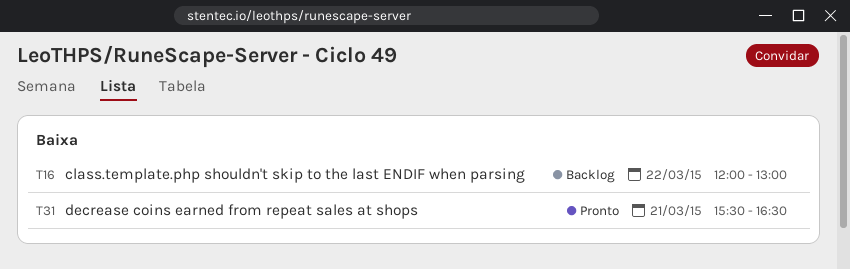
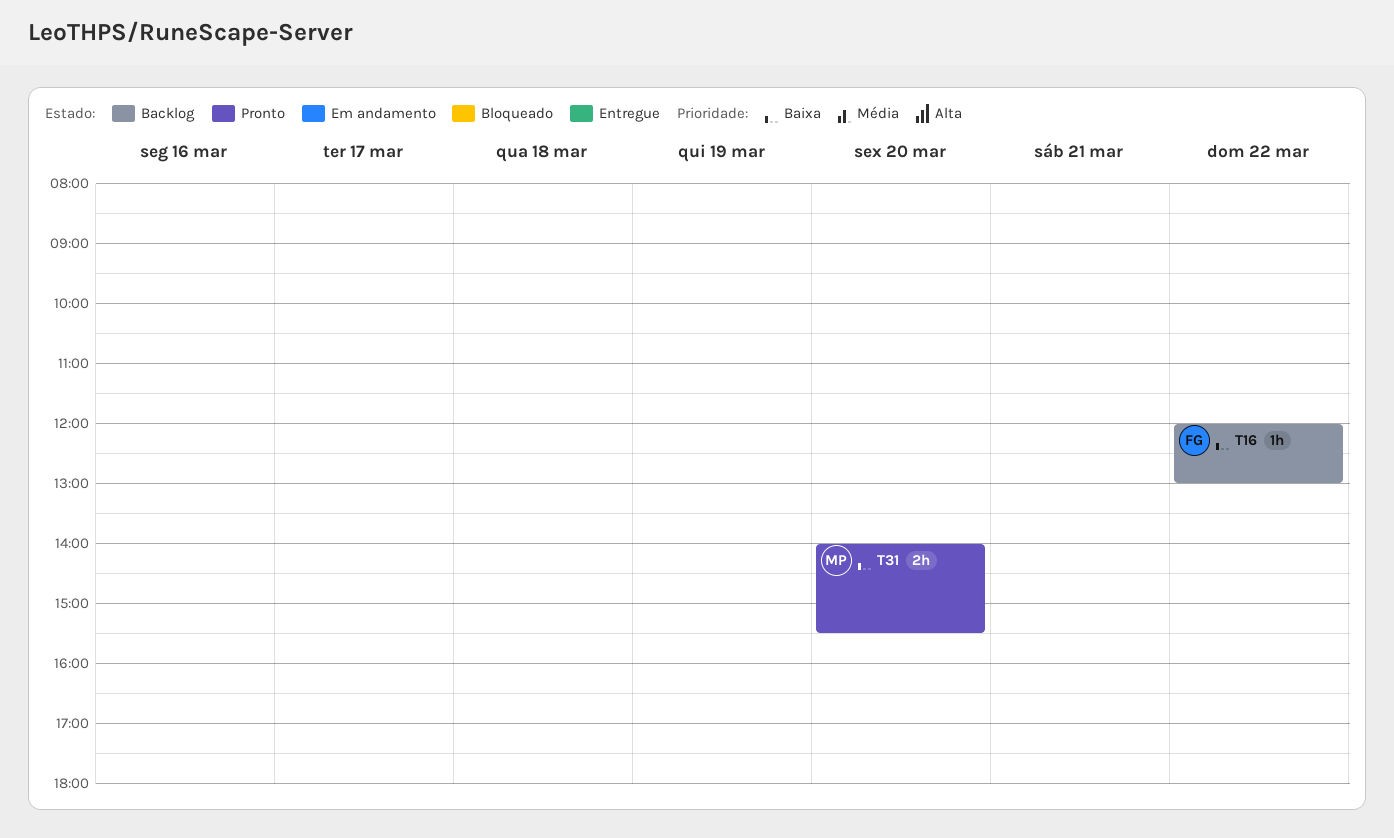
T31, day: Mar 21 -> Mar 20
T31, begins: 15:30 -> 14:00
T31, ends: 16:30 -> 15:30

